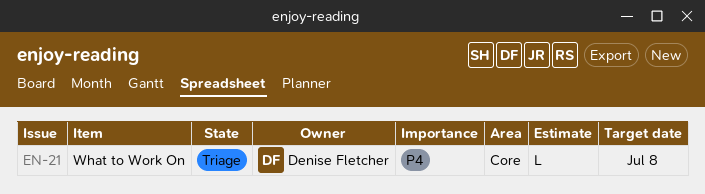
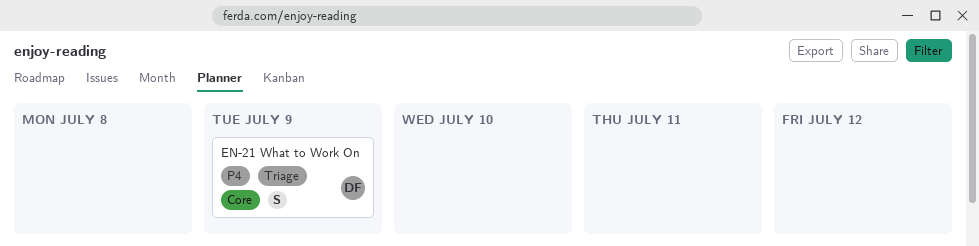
EN-21, estimate: L -> S
EN-21, due: Jul 8 -> Jul 9

